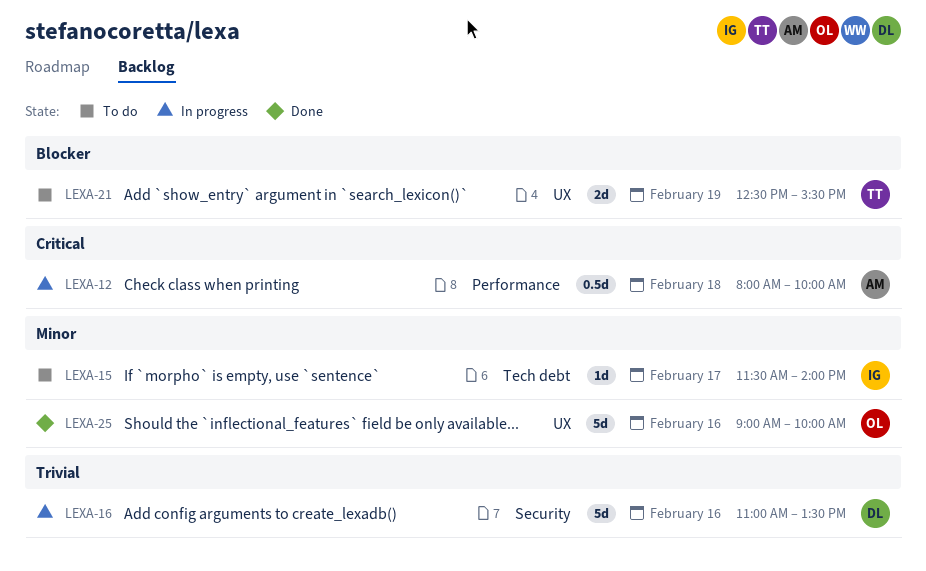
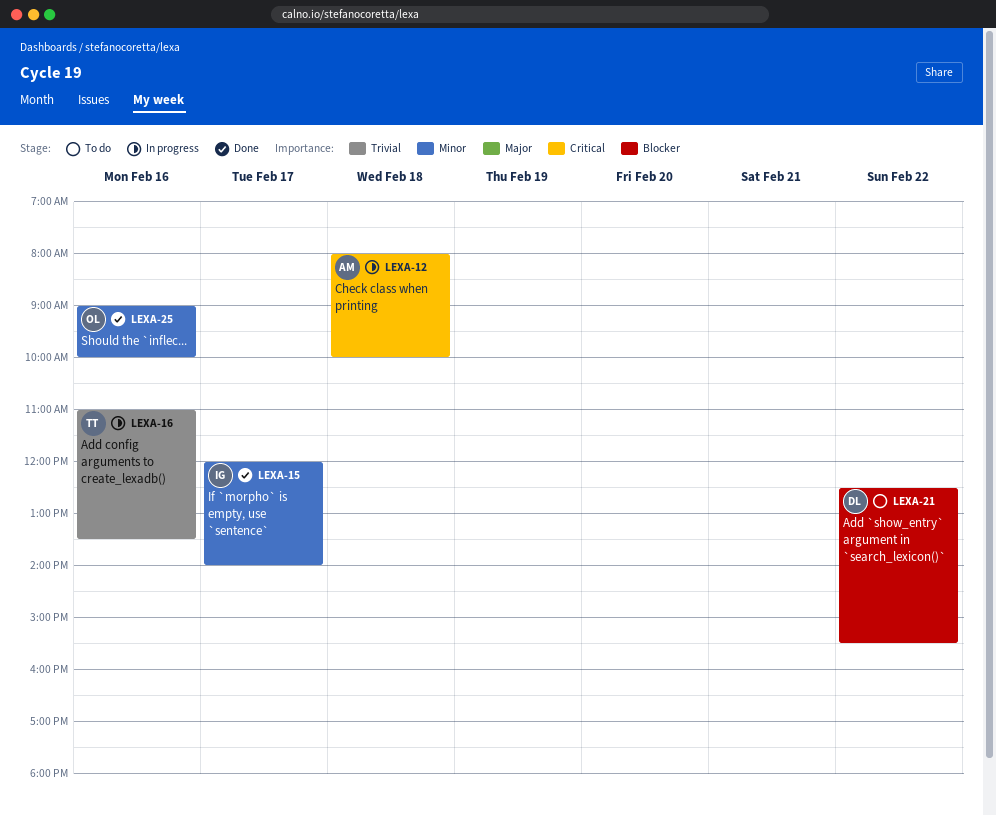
LEXA-15, status: To do -> Done
LEXA-15, begins: 11:30 -> 12:00
LEXA-16, owner: DL -> TT
LEXA-21, owner: TT -> DL
LEXA-21, day: Feb 19 -> Feb 22

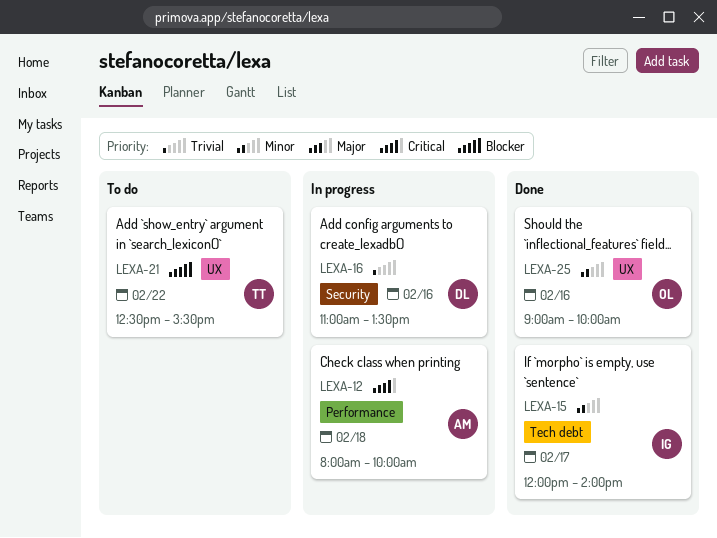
LEXA-16, owner: TT -> DL
LEXA-21, owner: DL -> TT

